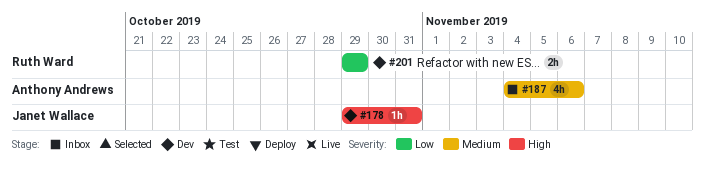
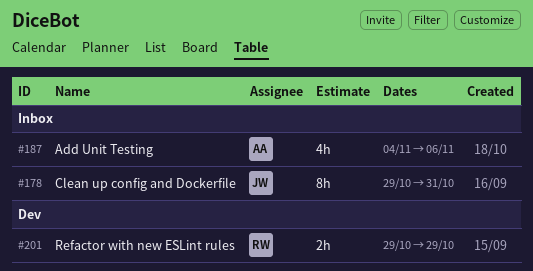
#178, status: Dev -> Inbox
#178, estimate: 1h -> 8h

